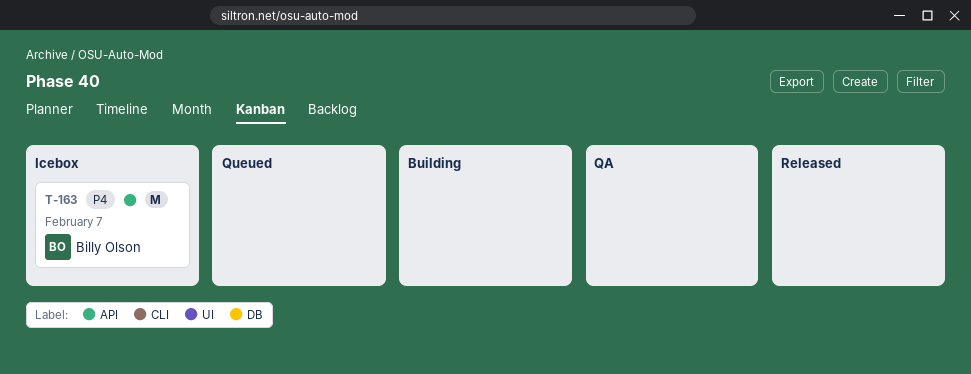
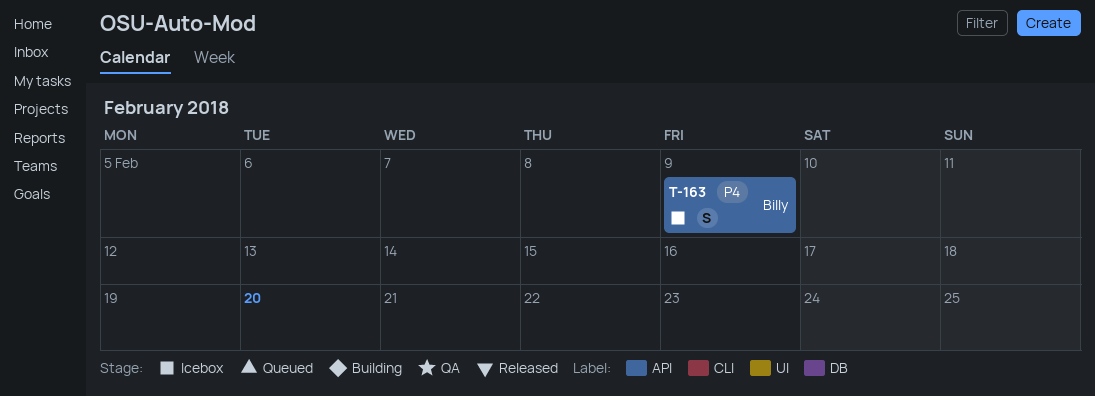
T-163, estimate: M -> S
T-163, due: Feb 7 -> Feb 9

